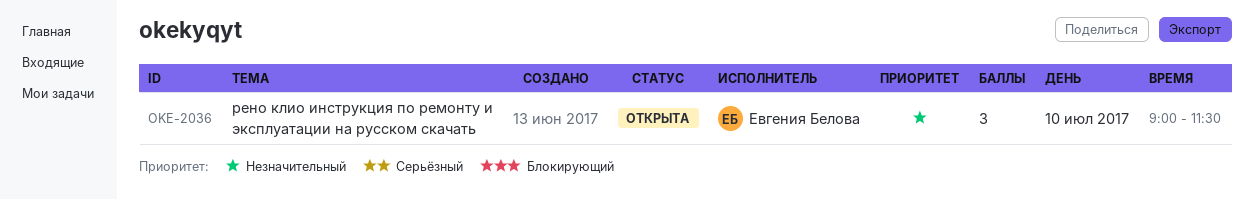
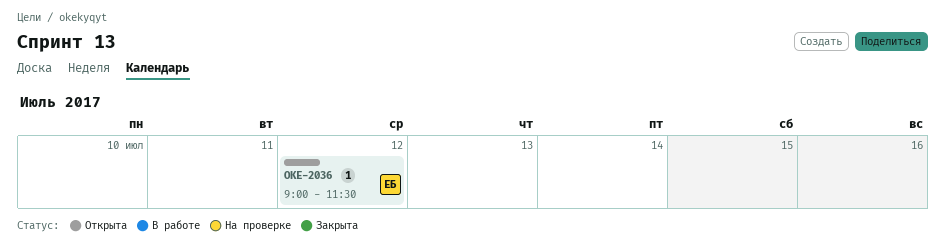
OKE-2036, estimate: 3 -> 1
OKE-2036, day: Jul 10 -> Jul 12

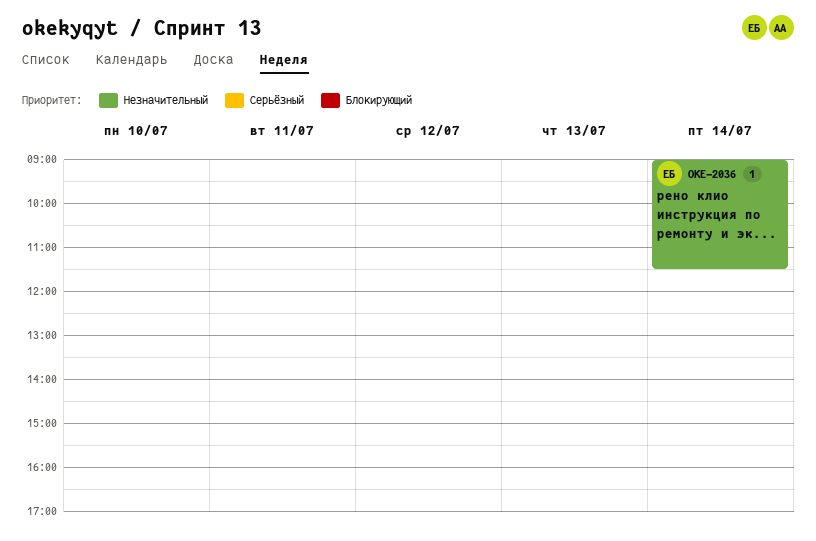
OKE-2036, day: Jul 12 -> Jul 14

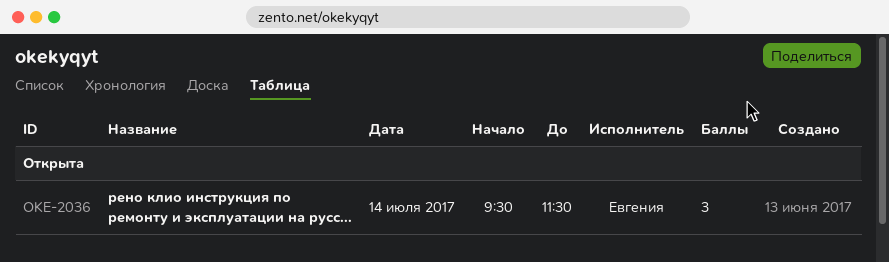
OKE-2036, estimate: 1 -> 3
OKE-2036, begins: 09:00 -> 09:30

